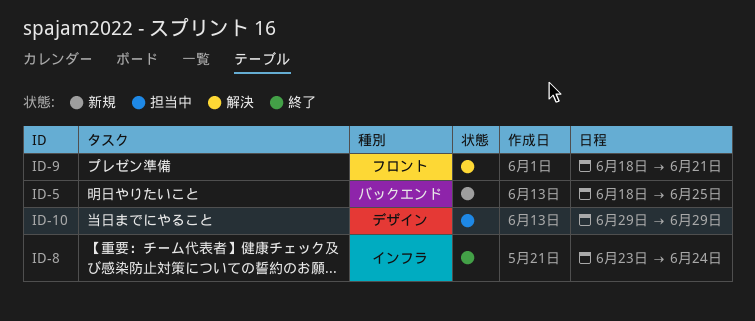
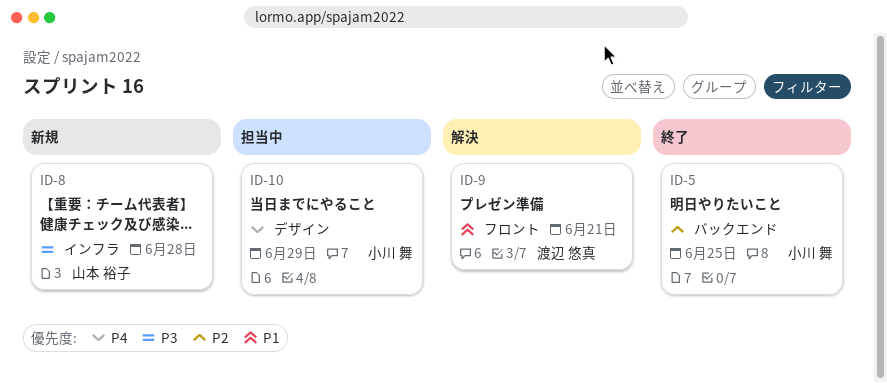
ID-5, status: 新規 -> 終了
ID-8, status: 終了 -> 新規
ID-8, due: Jun 24 -> Jun 28

